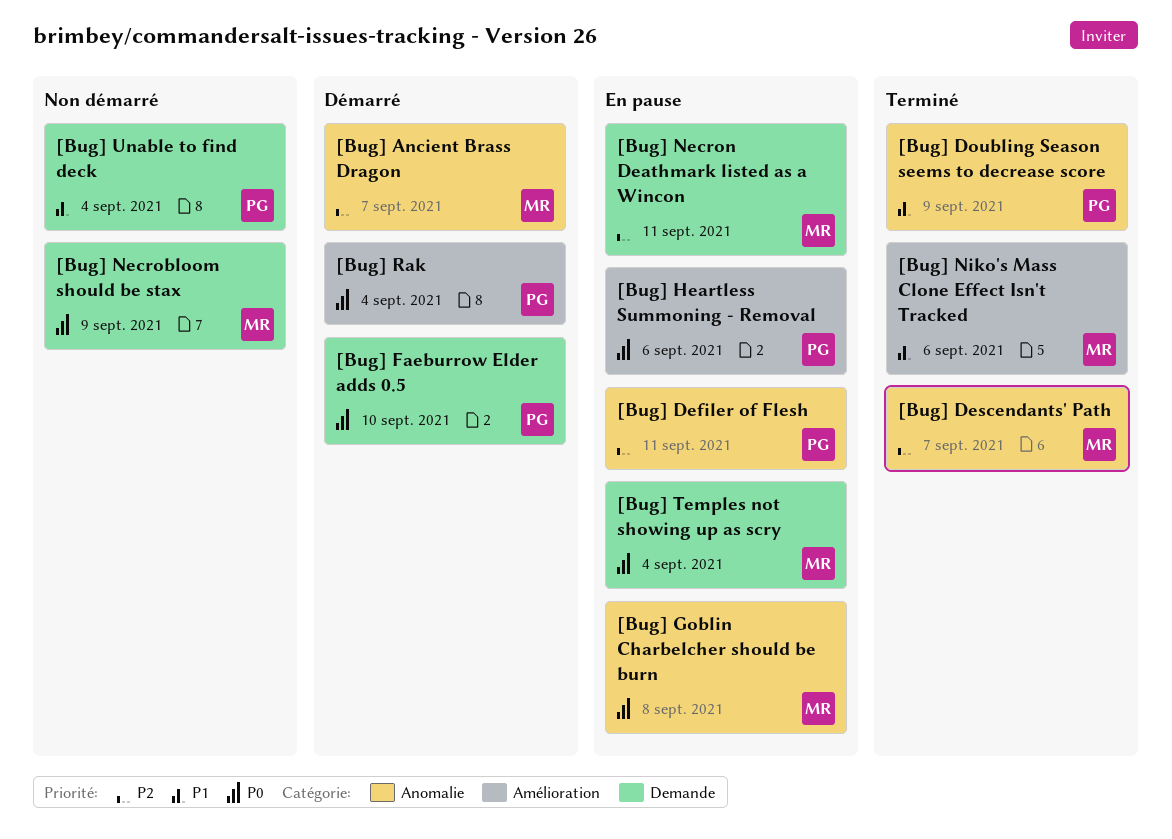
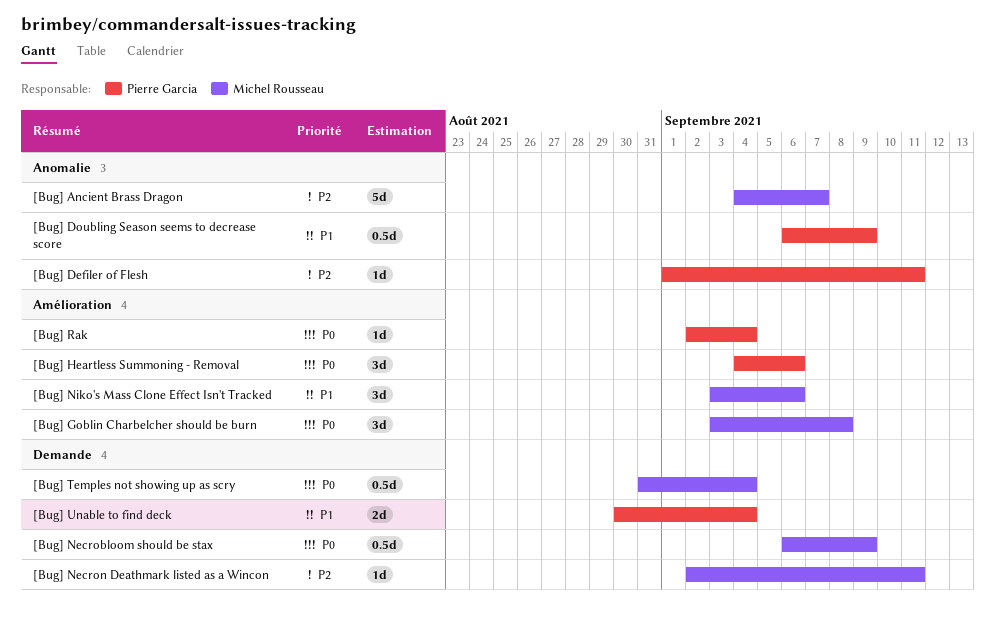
[Bug] Descendants' Path: present -> none
[Bug] Faeburrow Elder adds 0.5: present -> none
[Bug] Goblin Charbelcher should be burn, label: Anomalie -> Amélioration

